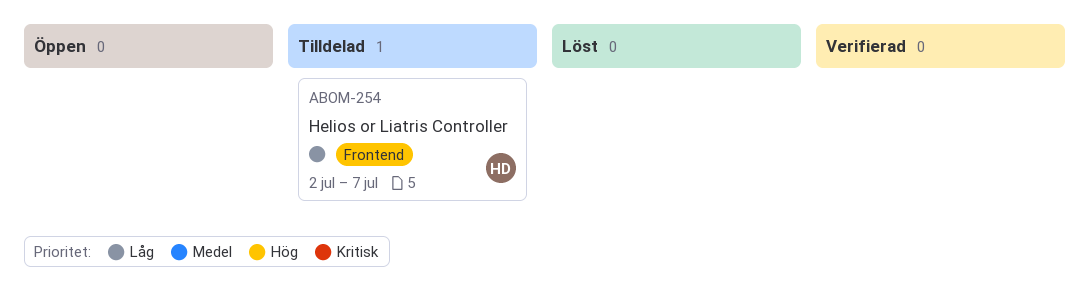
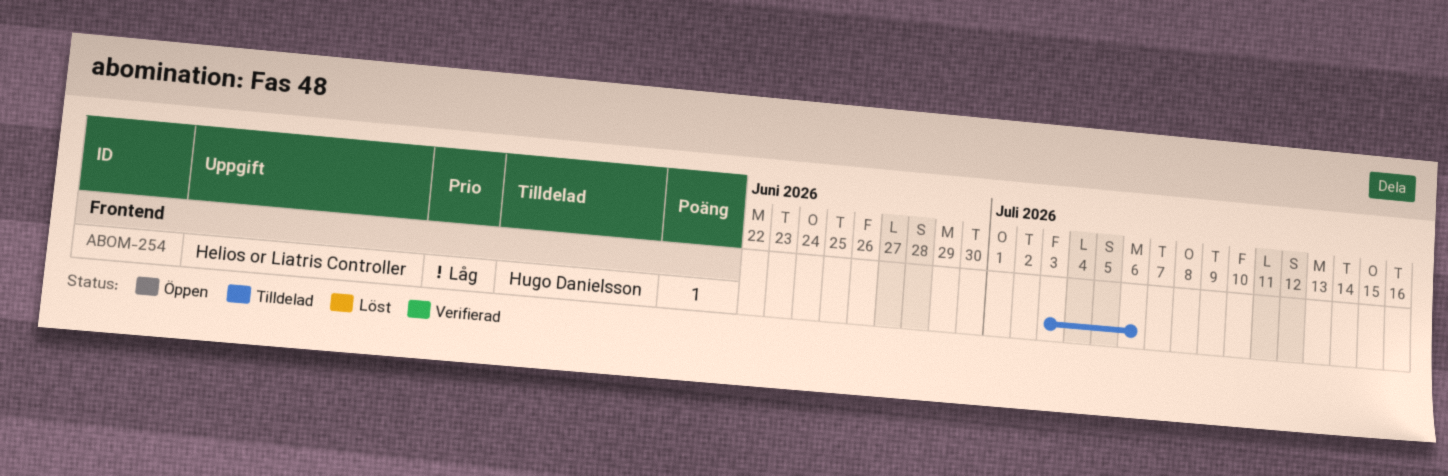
ABOM-254, start: Jul 2 -> Jul 3
ABOM-254, due: Jul 7 -> Jul 6

